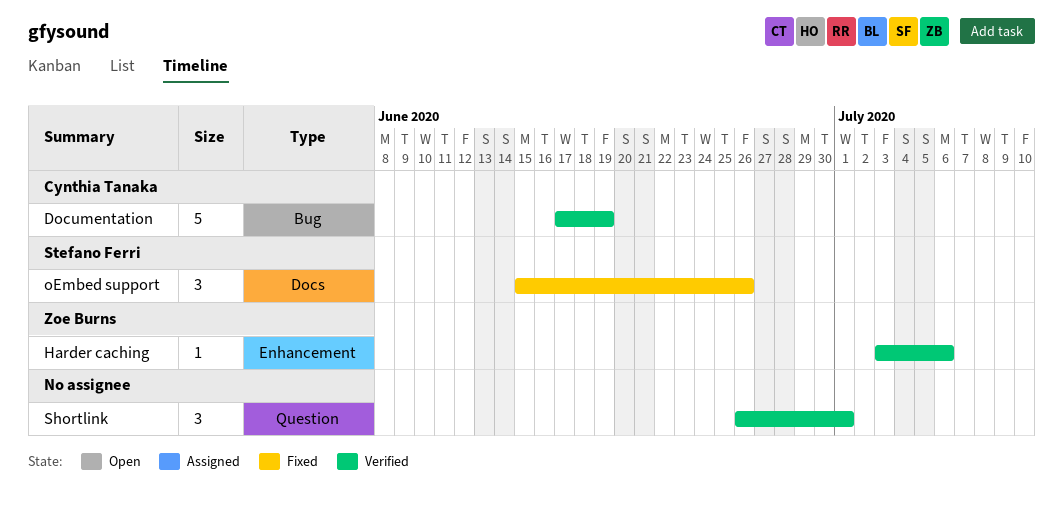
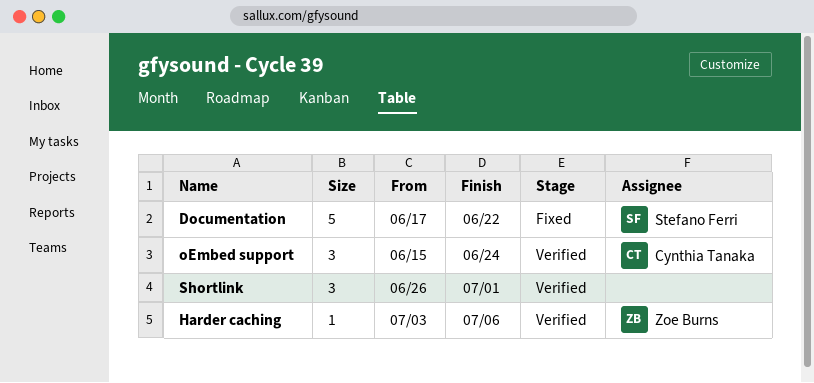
Documentation, status: Verified -> Fixed
Documentation, owner: Cynthia Tanaka -> Stefano Ferri
Documentation, due: Jun 19 -> Jun 22
oEmbed support, status: Fixed -> Verified
oEmbed support, owner: Stefano Ferri -> Cynthia Tanaka
oEmbed support, due: Jun 26 -> Jun 24

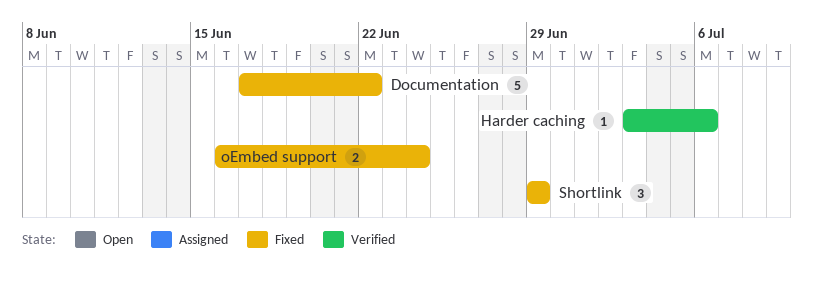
oEmbed support, status: Verified -> Fixed
oEmbed support, estimate: 3 -> 2
oEmbed support, start: Jun 15 -> Jun 16
Shortlink, status: Verified -> Fixed
Shortlink, start: Jun 26 -> Jun 29
Shortlink, due: Jul 1 -> Jun 29

